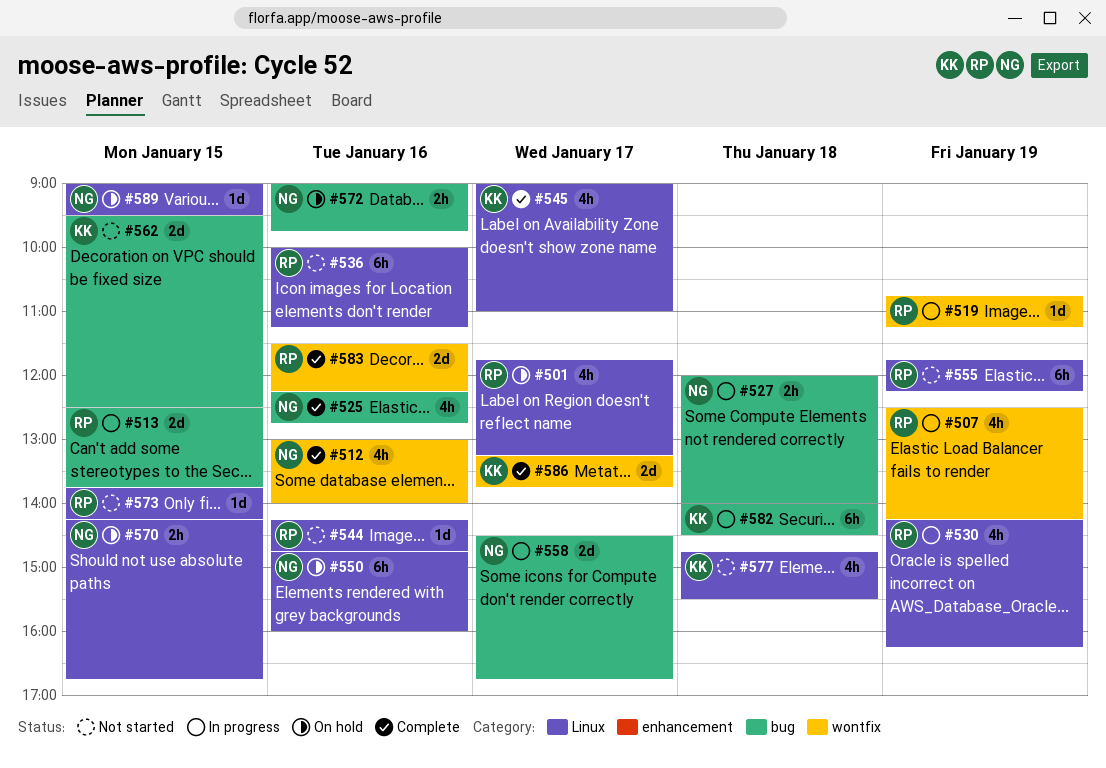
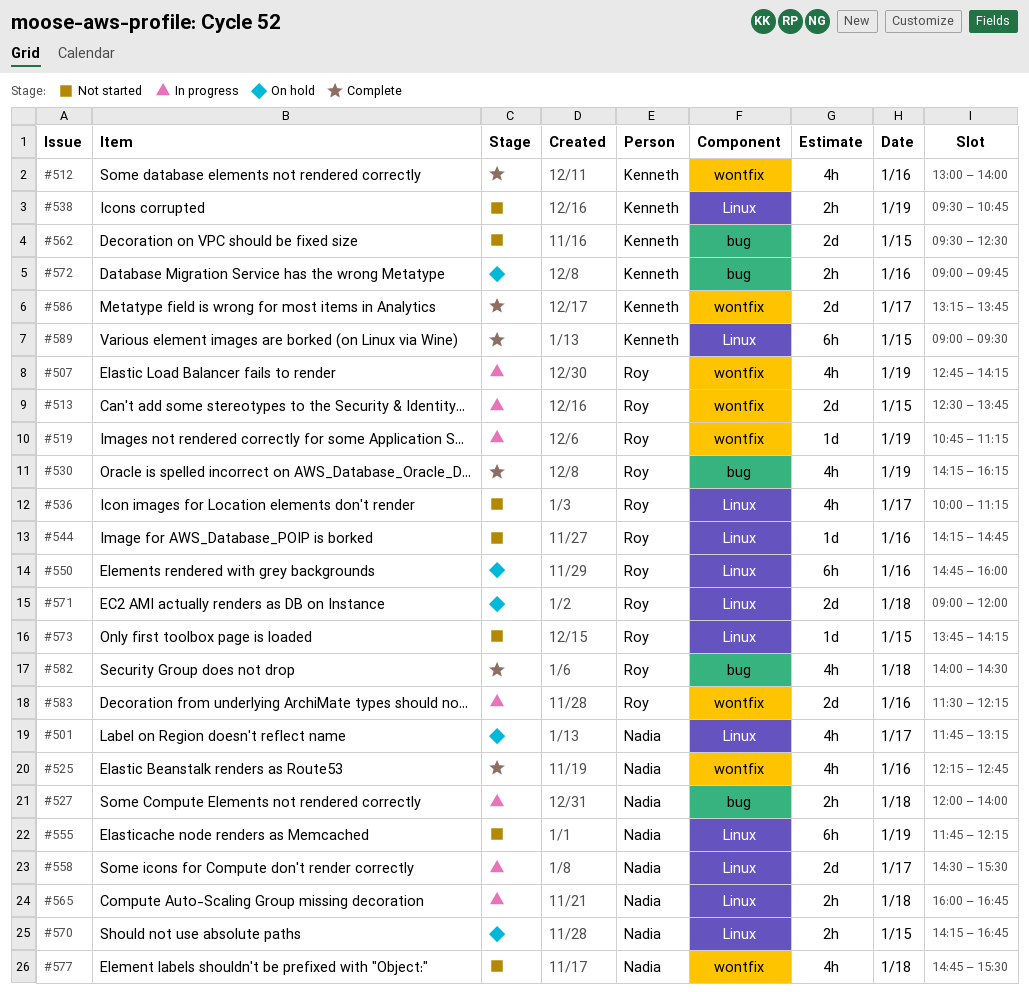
#501, owner: Roy -> Nadia
#507, begins: 12:30 -> 12:45
#512, owner: Nadia -> Kenneth
#513, label: bug -> wontfix
#525, label: bug -> wontfix
#530, status: In progress -> Complete
#530, label: Linux -> bug
#536, estimate: 6h -> 4h
#536, day: Jan 16 -> Jan 17
#538: none -> present
#545: present -> none
#550, owner: Nadia -> Roy
#555, owner: Roy -> Nadia
#558, label: bug -> Linux
#558, ends: 16:45 -> 15:30
#565: none -> present
#571: none -> present
#572, owner: Nadia -> Kenneth
#577, owner: Kenneth -> Nadia
#577, label: Linux -> wontfix
#582, status: In progress -> Complete
#582, owner: Kenneth -> Roy
#582, estimate: 6h -> 4h
#583, status: Complete -> In progress
#589, status: On hold -> Complete
#589, owner: Nadia -> Kenneth
#589, estimate: 1d -> 6h

